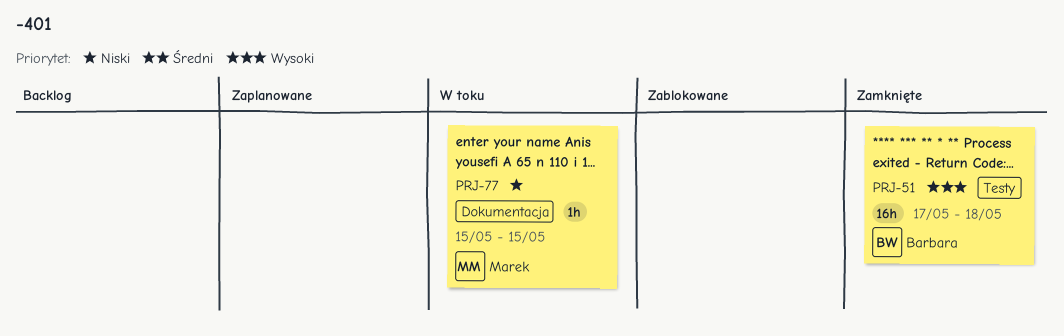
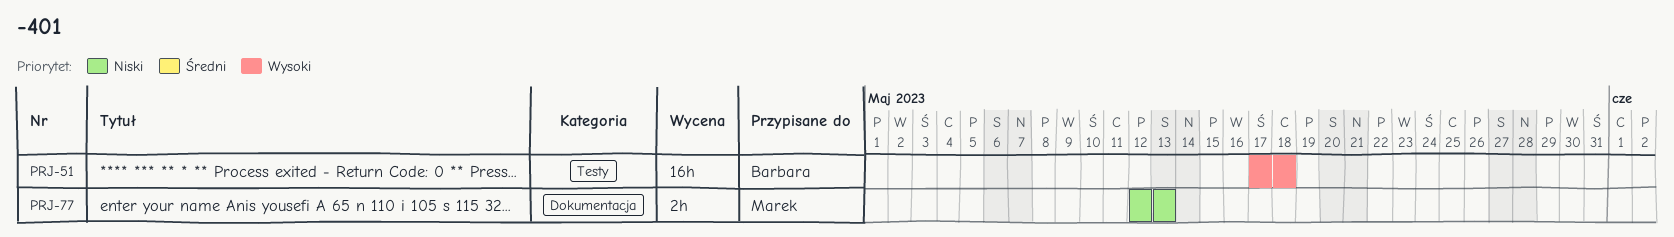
PRJ-77, estimate: 1h -> 2h
PRJ-77, start: May 15 -> May 12
PRJ-77, due: May 15 -> May 13

